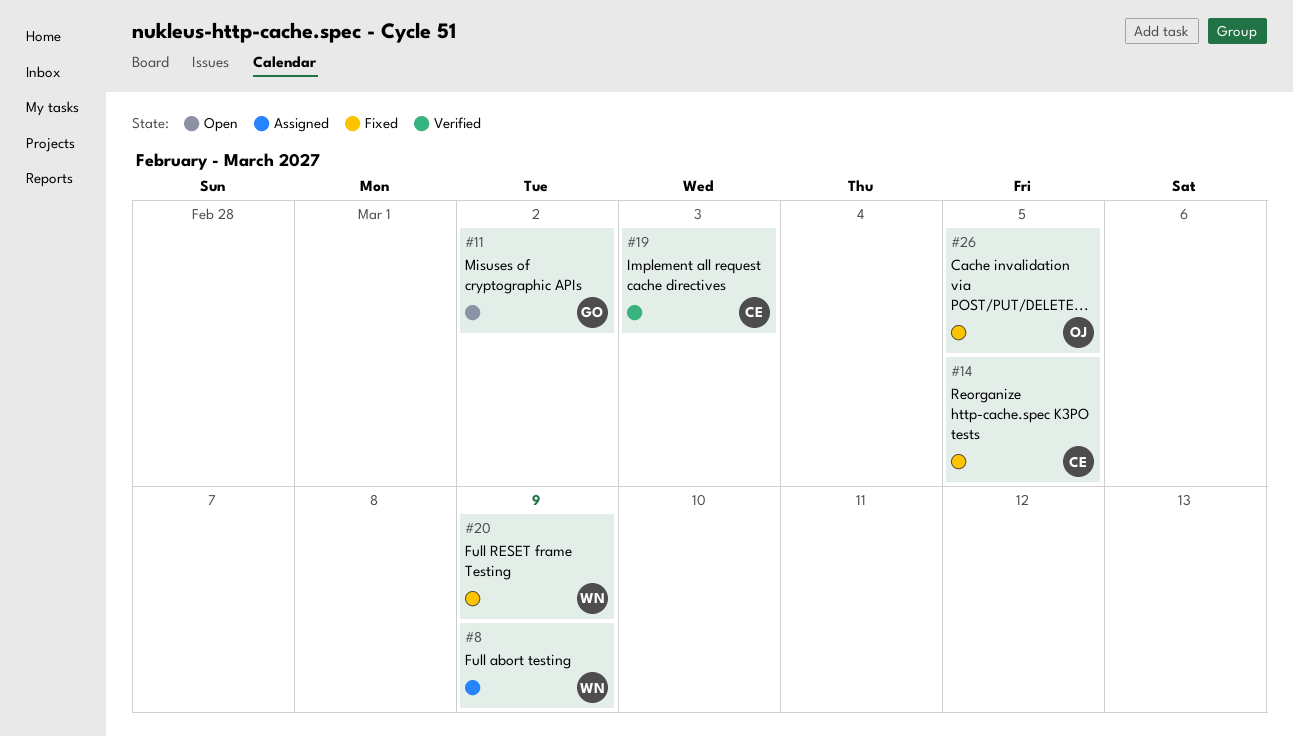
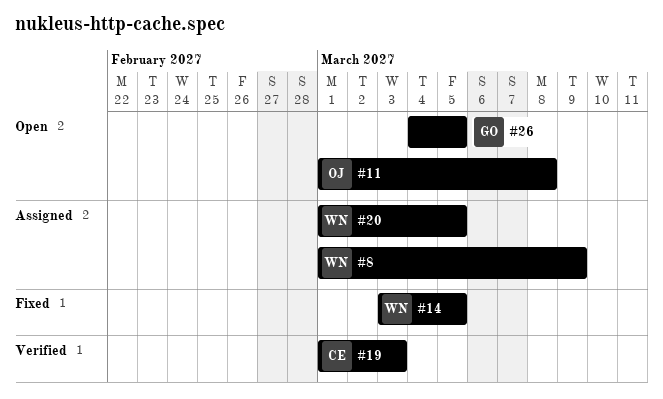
#11, owner: GO -> OJ
#11, due: Mar 2 -> Mar 8
#14, owner: CE -> WN
#20, status: Fixed -> Assigned
#20, due: Mar 9 -> Mar 5
#26, status: Fixed -> Open
#26, owner: OJ -> GO

